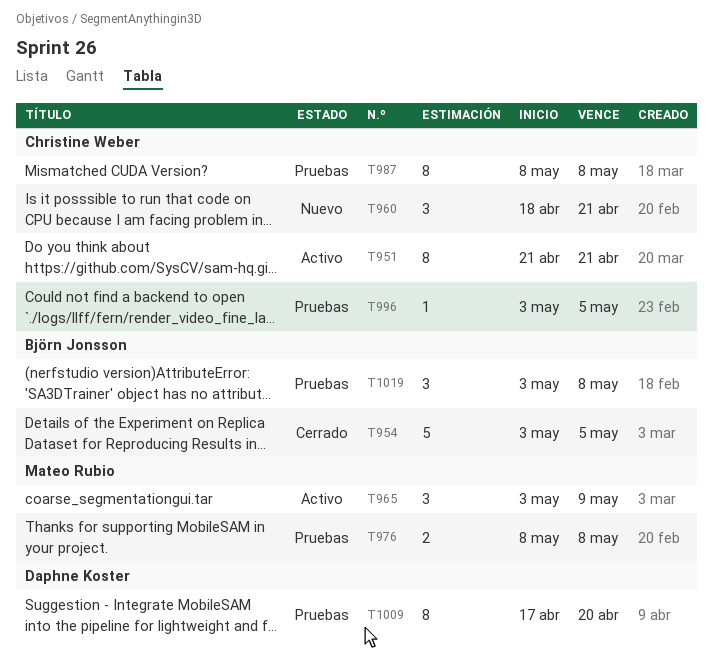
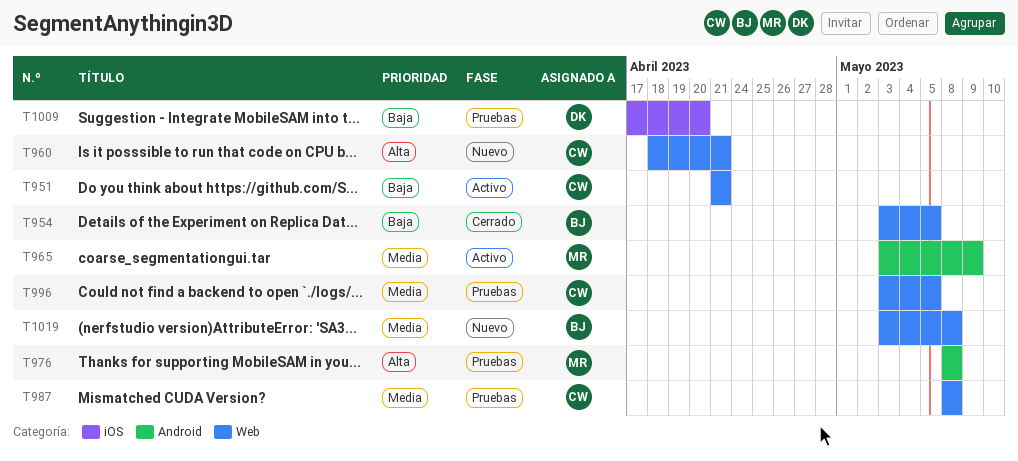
T1019, status: Pruebas -> Nuevo

